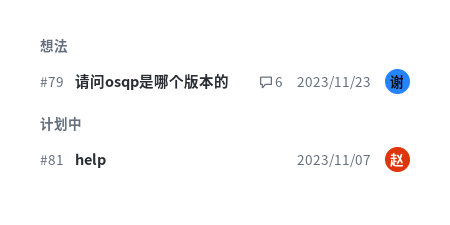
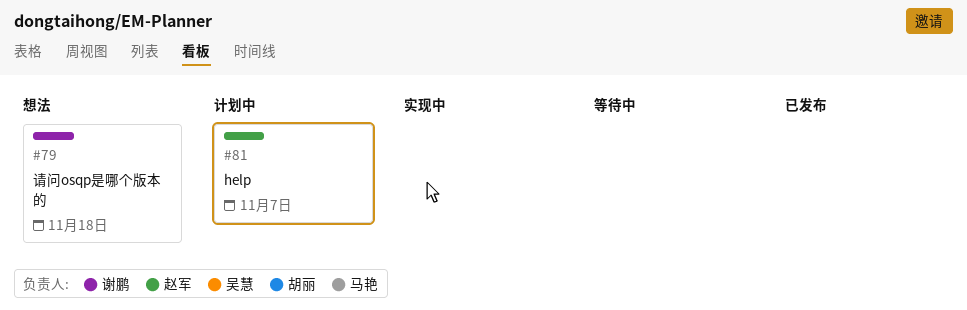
#79, due: Nov 23 -> Nov 18

